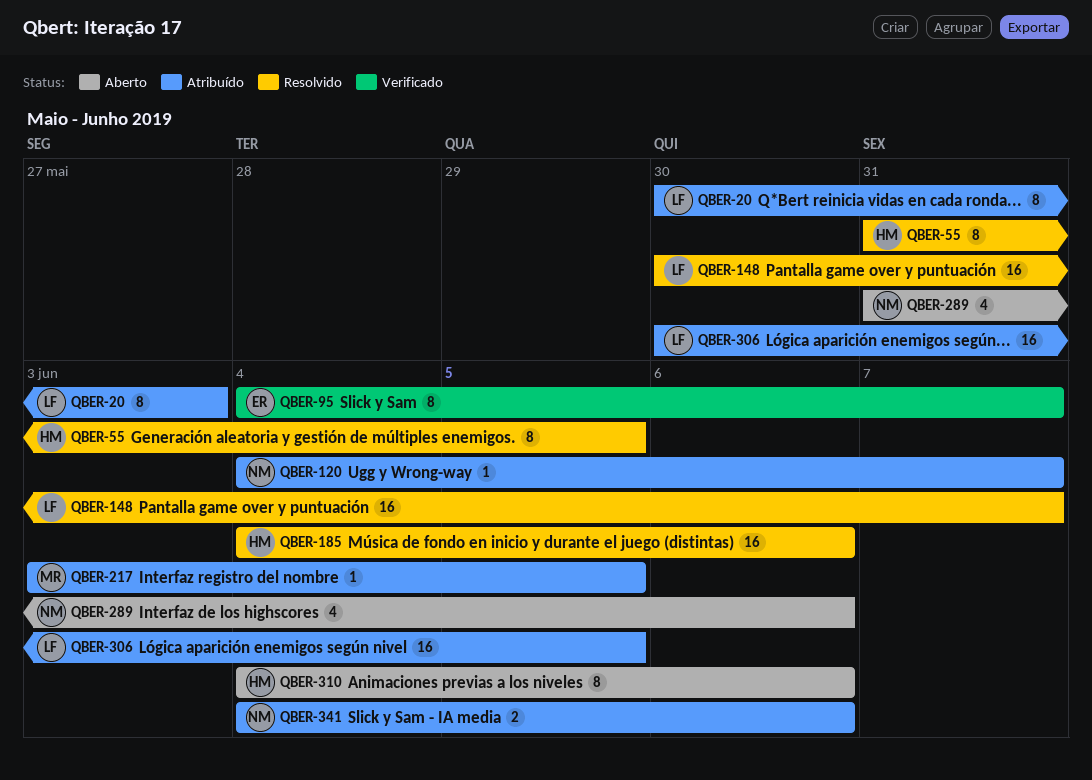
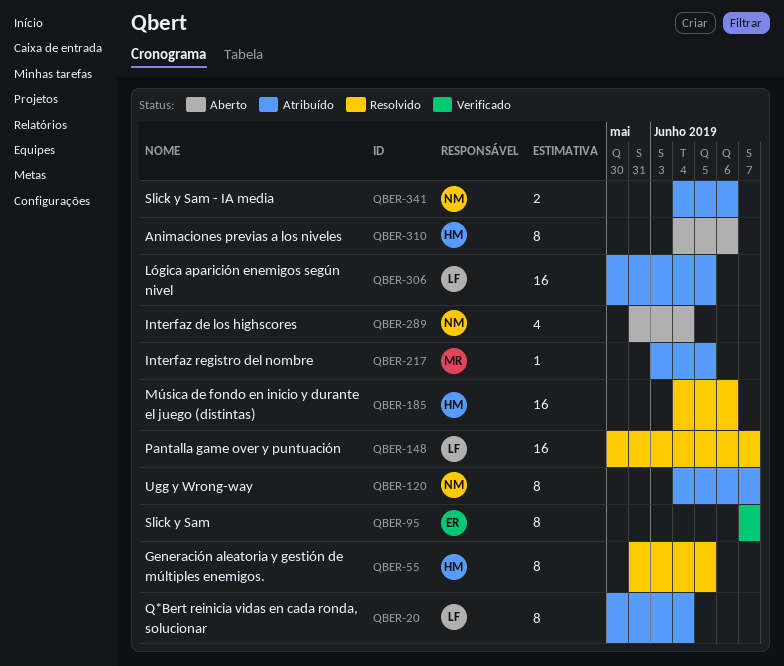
QBER-20, due: Jun 3 -> Jun 4
QBER-95, start: Jun 4 -> Jun 7
QBER-120, estimate: 1 -> 8
QBER-289, due: Jun 6 -> Jun 4

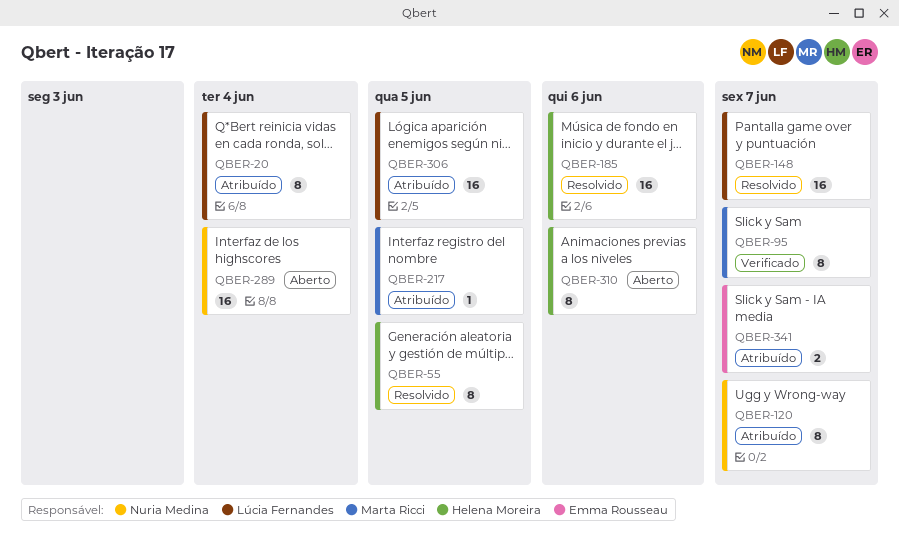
QBER-95, owner: Emma Rousseau -> Marta Ricci
QBER-289, estimate: 4 -> 16
QBER-341, owner: Nuria Medina -> Emma Rousseau
QBER-341, due: Jun 6 -> Jun 7

